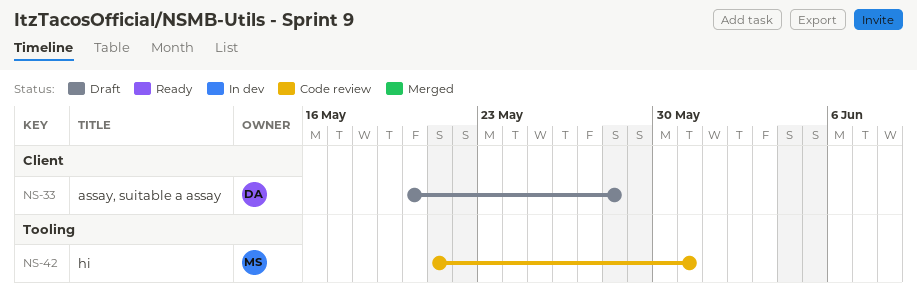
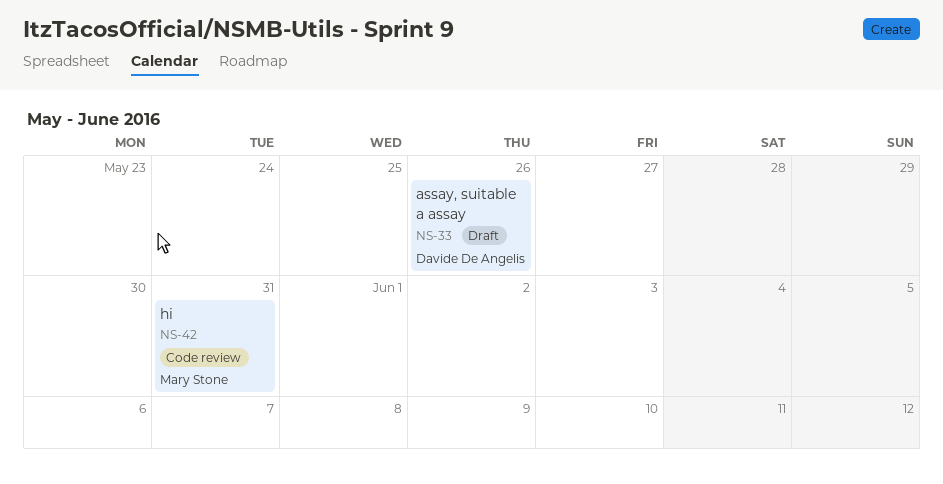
NS-33, due: May 28 -> May 26

